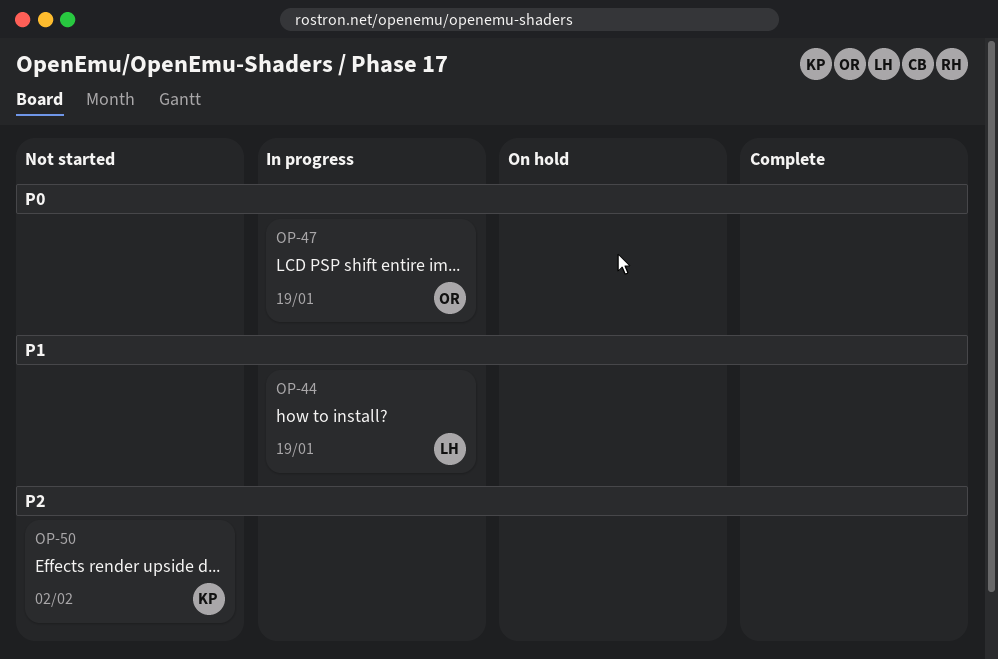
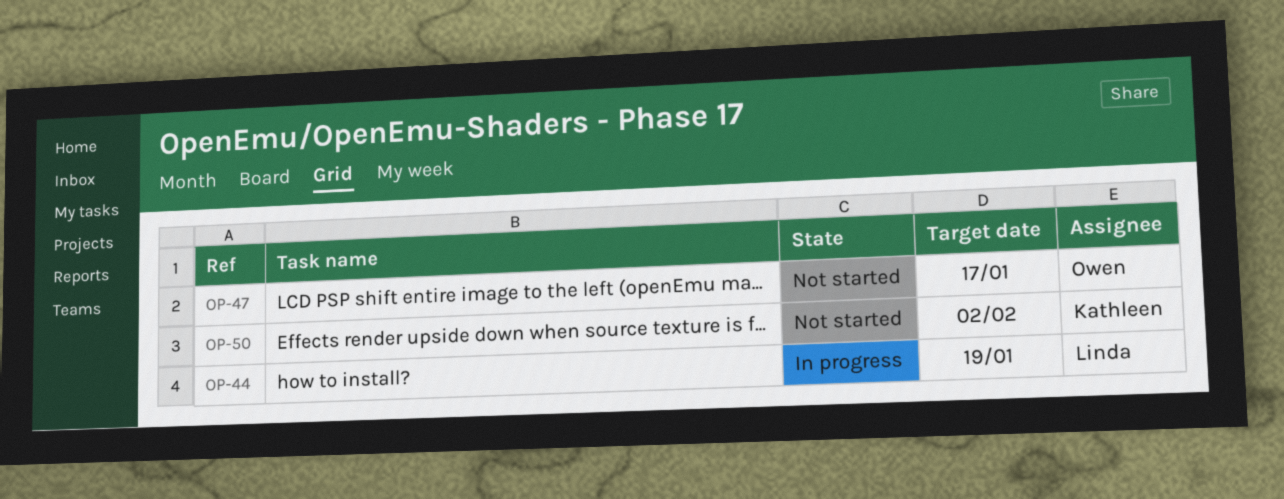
OP-47, status: In progress -> Not started
OP-47, due: Jan 19 -> Jan 17

